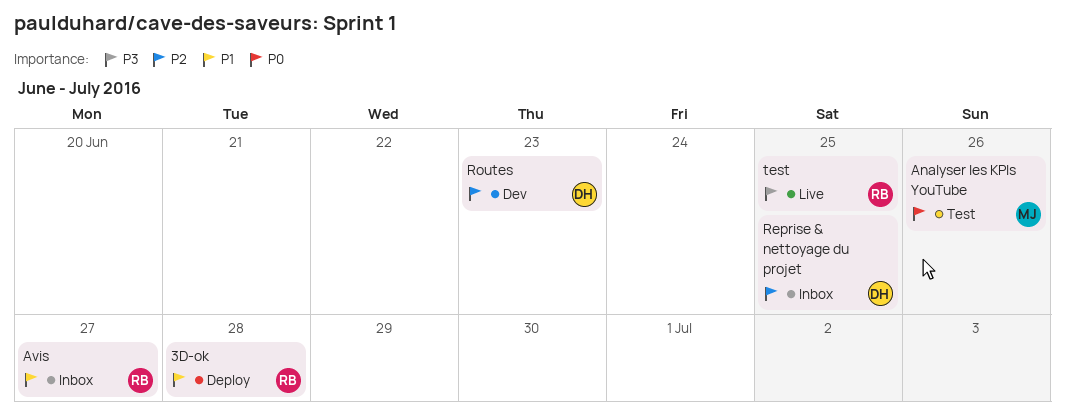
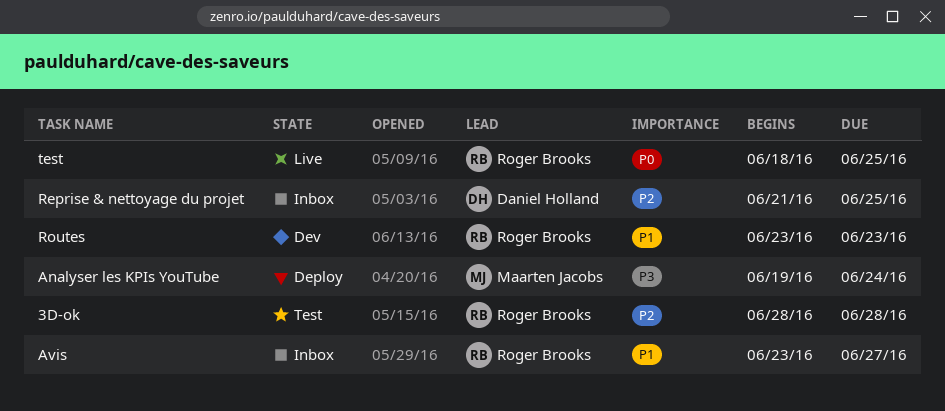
3D-ok, status: Deploy -> Test
3D-ok, priority: P1 -> P2
Analyser les KPIs YouTube, status: Test -> Deploy
Analyser les KPIs YouTube, priority: P0 -> P3
Analyser les KPIs YouTube, due: Jun 26 -> Jun 24
Routes, owner: Daniel Holland -> Roger Brooks
Routes, priority: P2 -> P1
test, priority: P3 -> P0

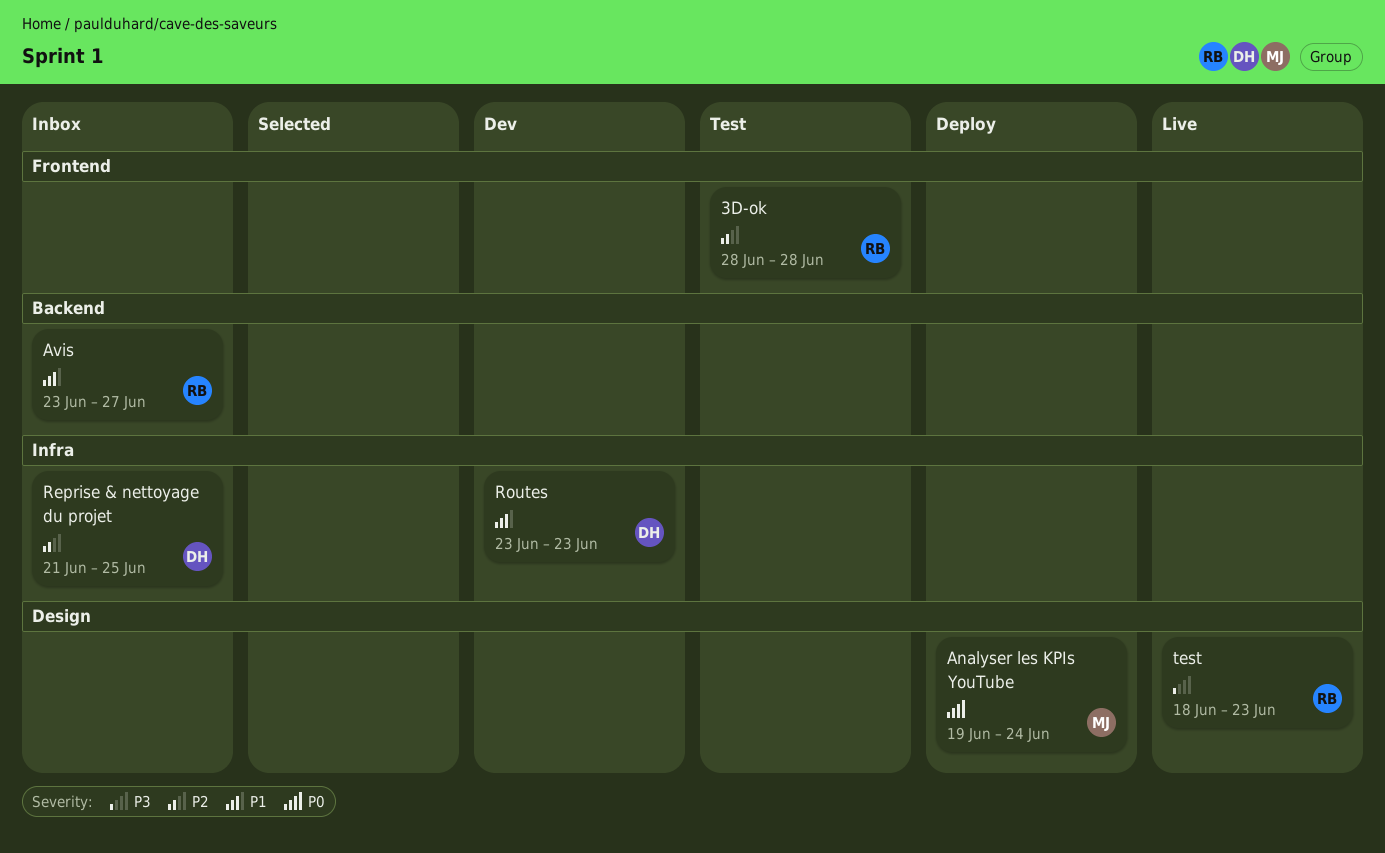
Analyser les KPIs YouTube, priority: P3 -> P0
Routes, owner: Roger Brooks -> Daniel Holland
test, priority: P0 -> P3
test, due: Jun 25 -> Jun 23

